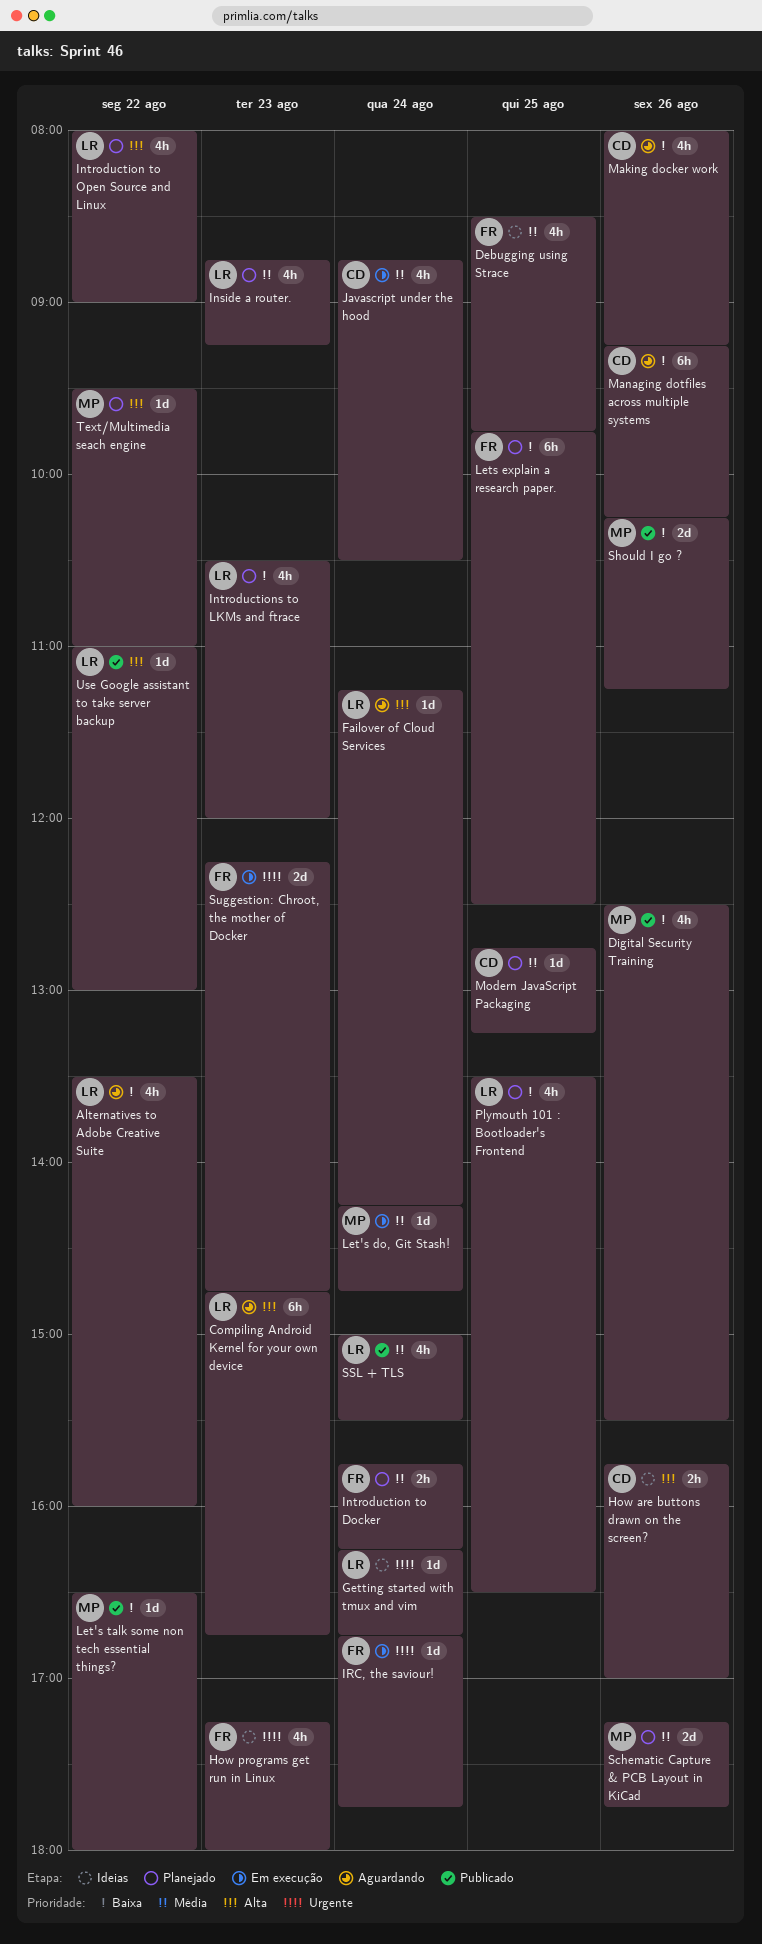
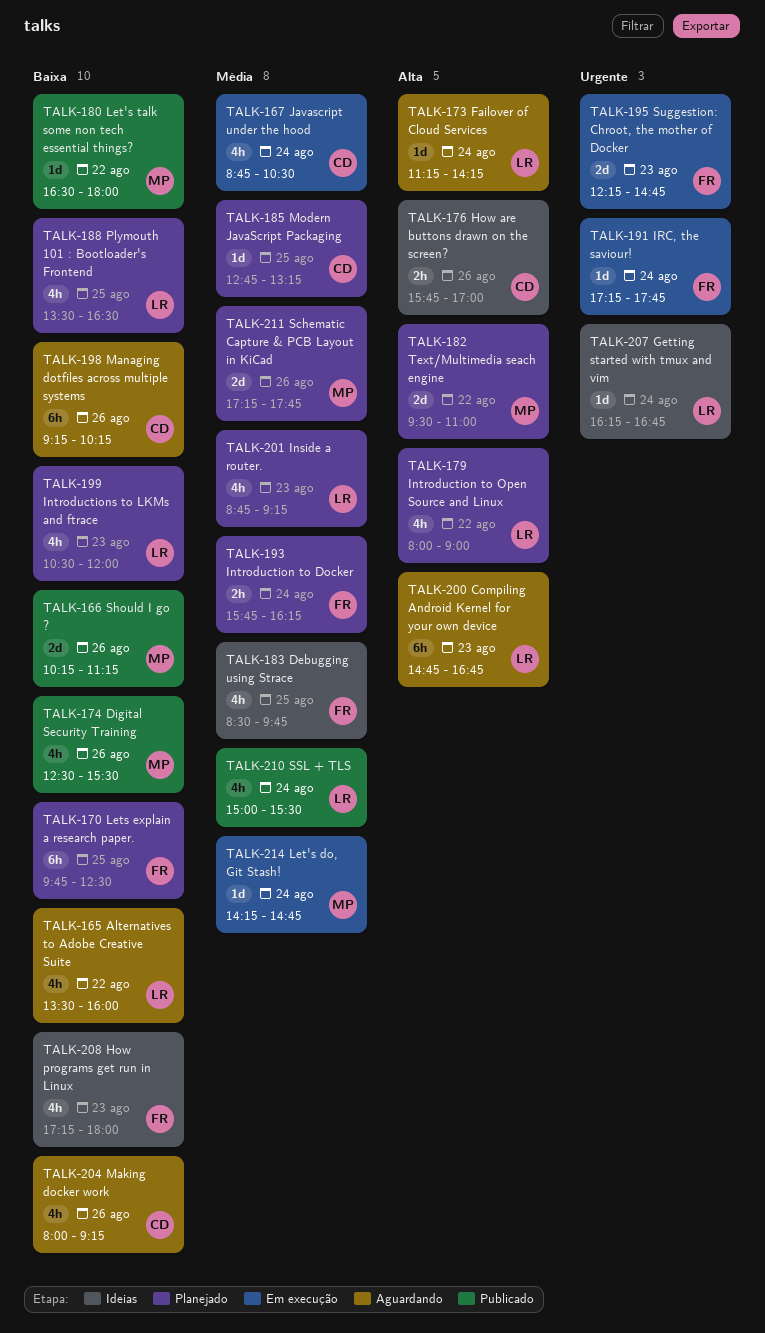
How programs get run in Linux, priority: Urgente -> Baixa
IRC, the saviour!, begins: 16:45 -> 17:15
Text/Multimedia seach engine, estimate: 1d -> 2d
Use Google assistant to take server backup: present -> none

